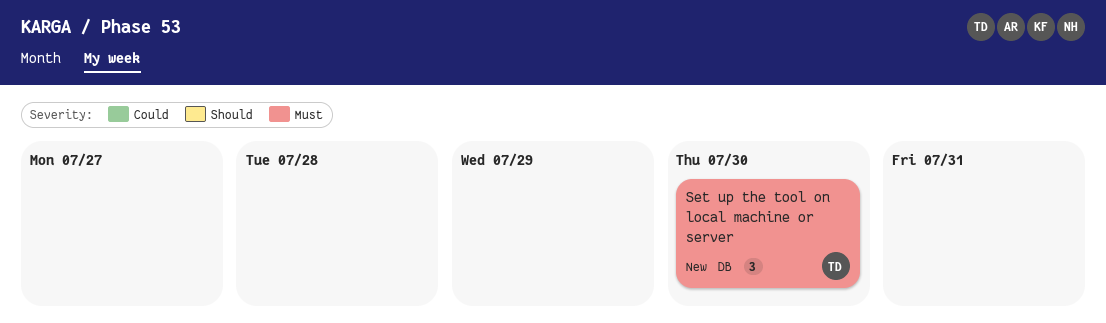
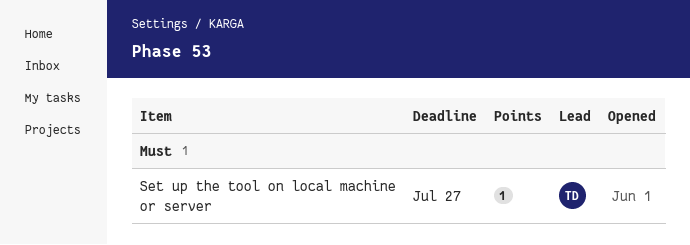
Set up the tool on local machine or server, estimate: 3 -> 1
Set up the tool on local machine or server, due: Jul 30 -> Jul 27

